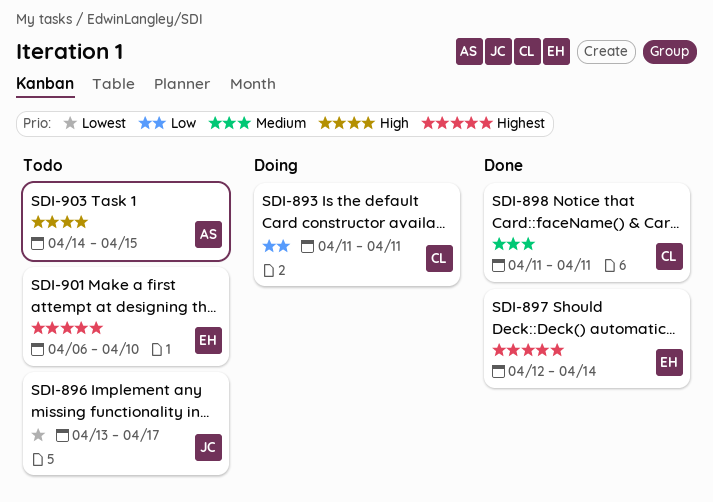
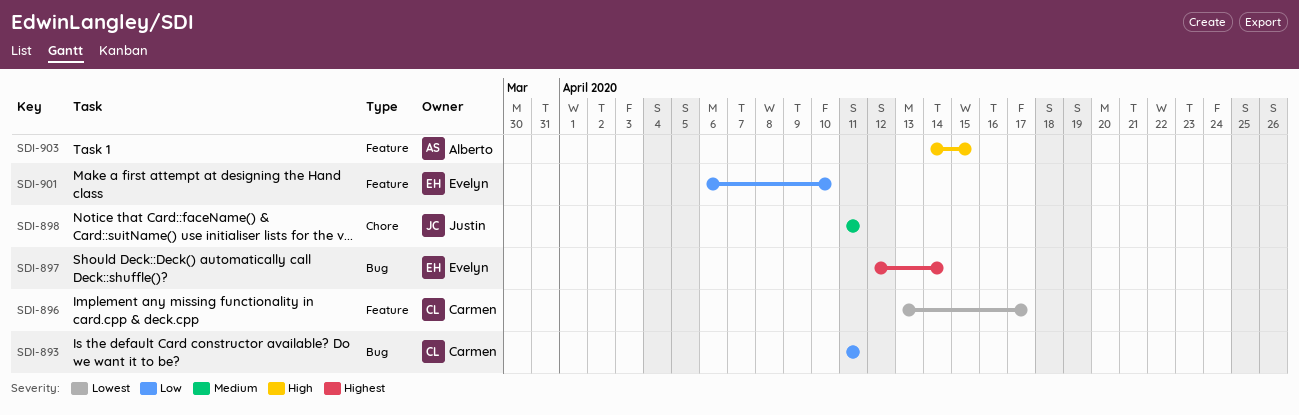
SDI-896, owner: Justin -> Carmen
SDI-898, owner: Carmen -> Justin
SDI-901, priority: Highest -> Low

